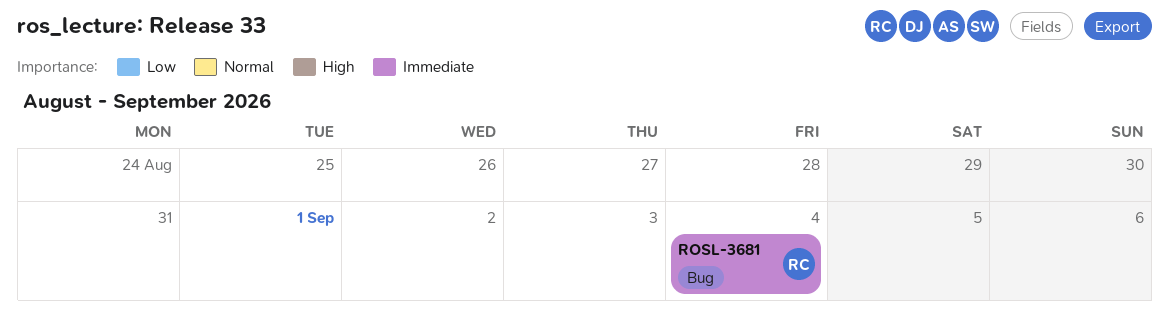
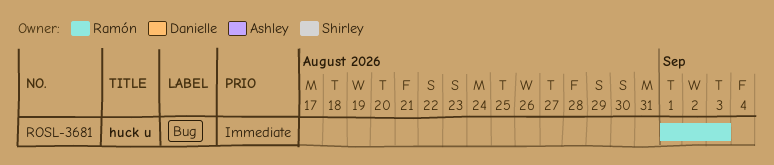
ROSL-3681, due: Sep 4 -> Sep 3

